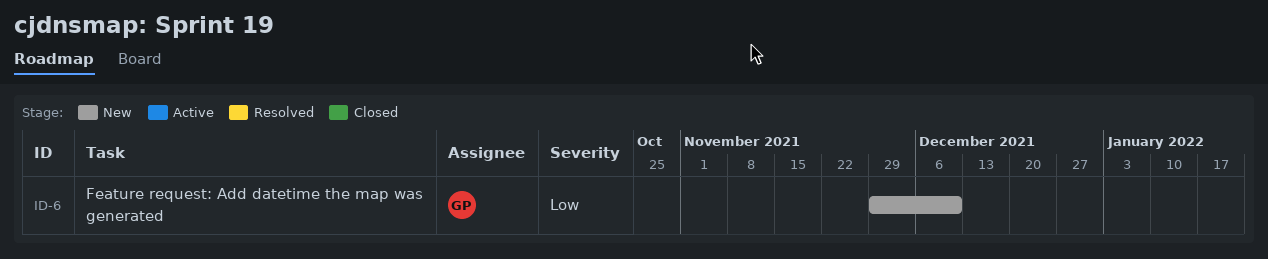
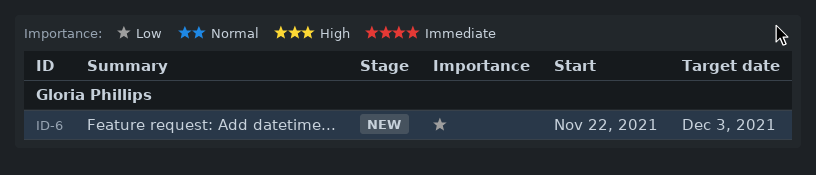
ID-6, start: Nov 29 -> Nov 22
ID-6, due: Dec 10 -> Dec 3

